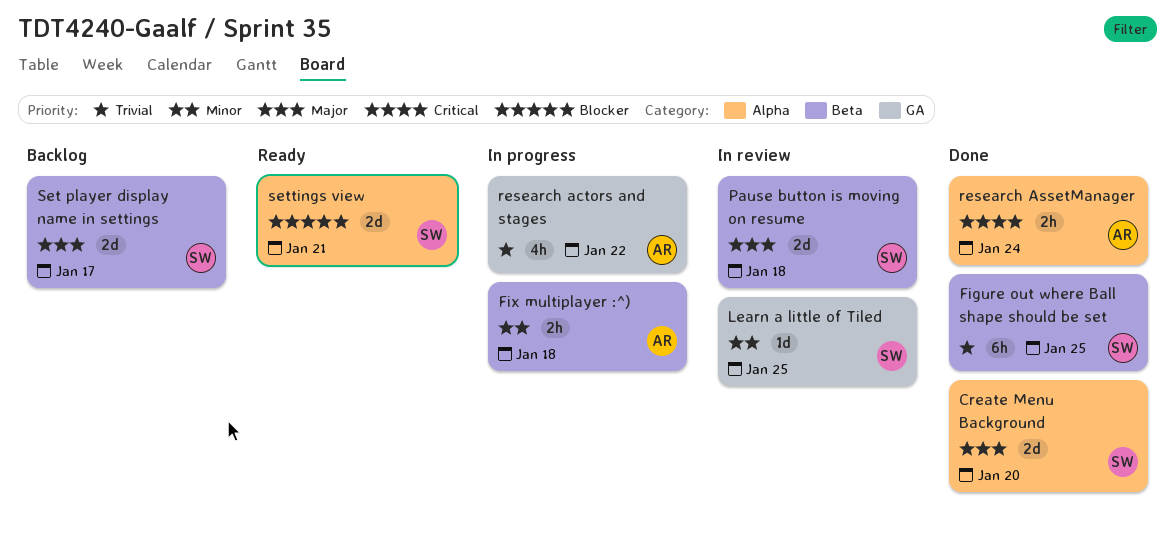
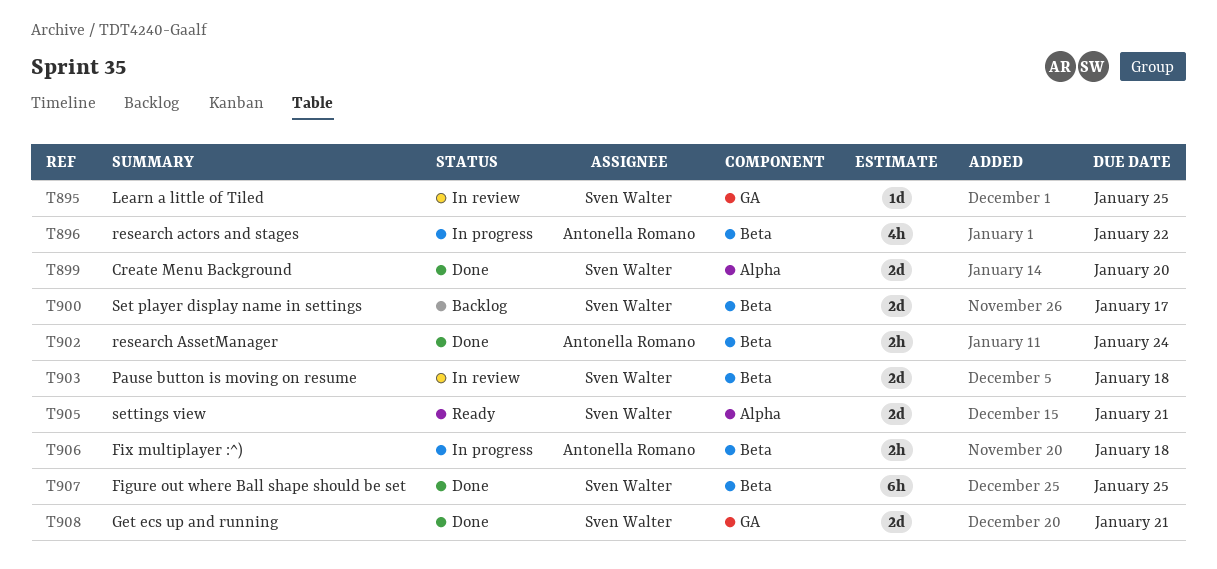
Get ecs up and running: none -> present
research actors and stages, label: GA -> Beta
research AssetManager, label: Alpha -> Beta

